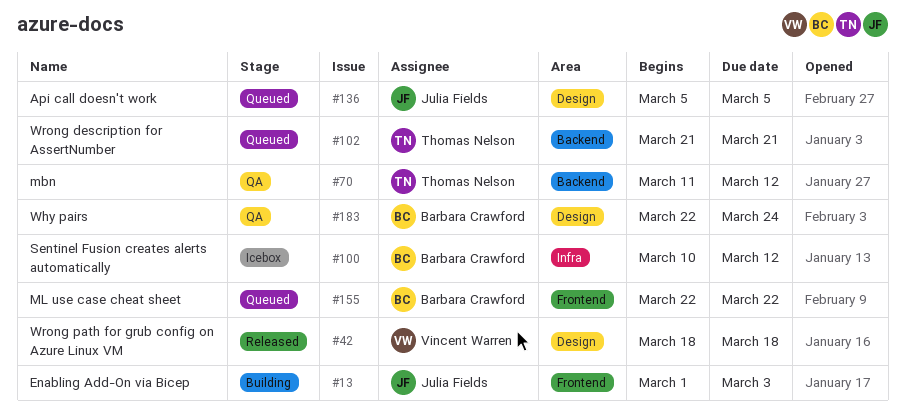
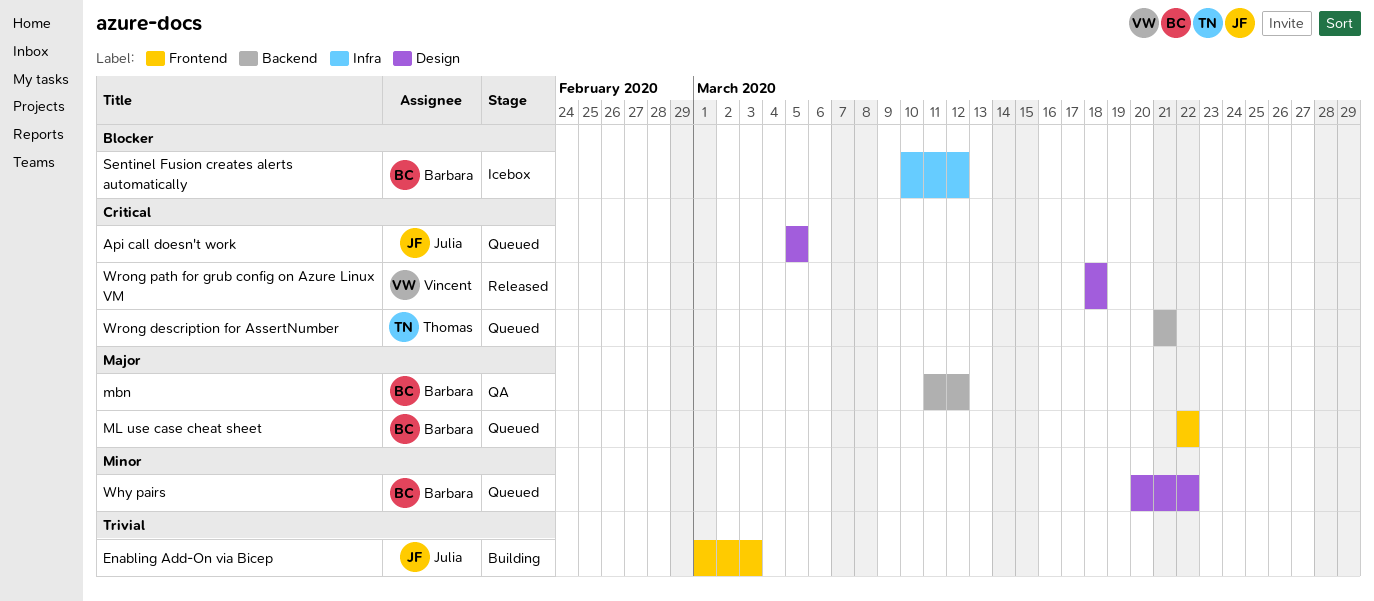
mbn, owner: Thomas Nelson -> Barbara Crawford
Why pairs, status: QA -> Queued
Why pairs, start: Mar 22 -> Mar 20
Why pairs, due: Mar 24 -> Mar 22

